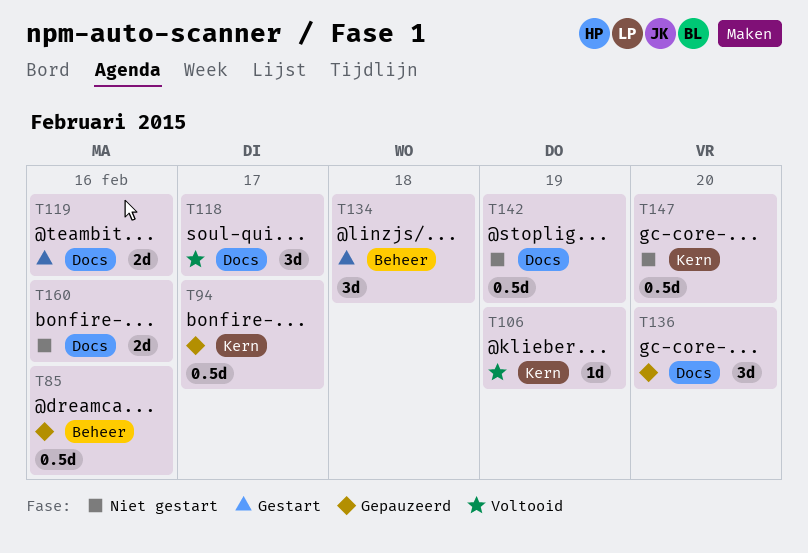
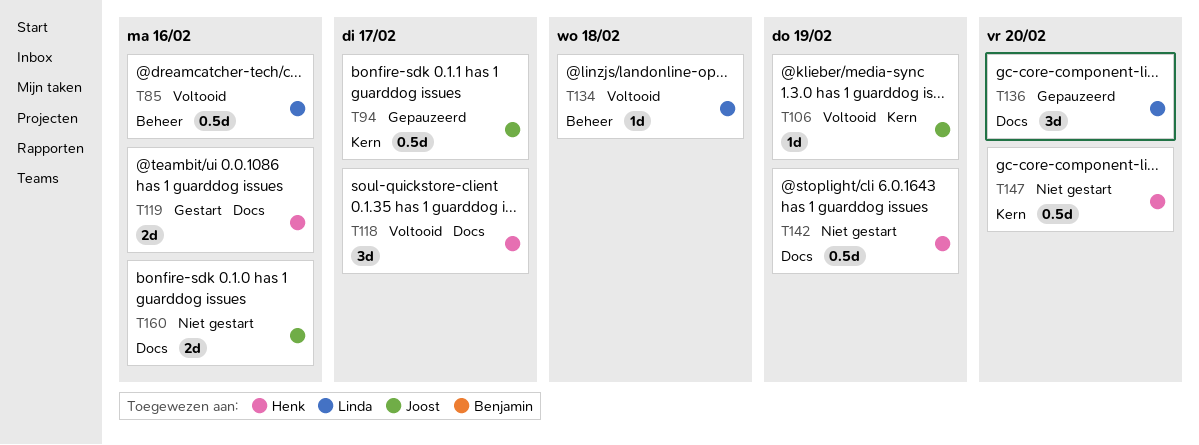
T85, status: Gepauzeerd -> Voltooid
T134, status: Gestart -> Voltooid
T134, estimate: 3d -> 1d

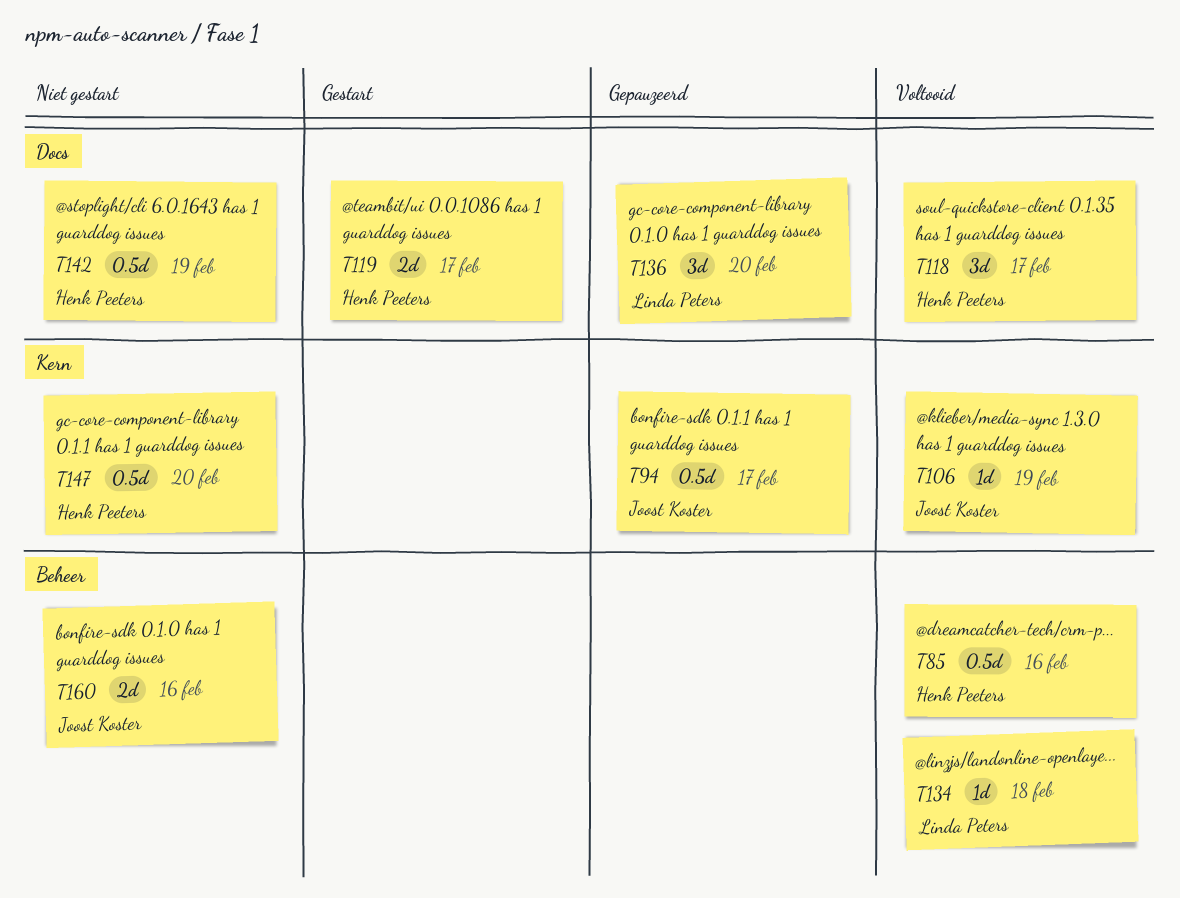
T85, owner: Linda Peters -> Henk Peeters
T119, due: Feb 16 -> Feb 17
T160, label: Docs -> Beheer

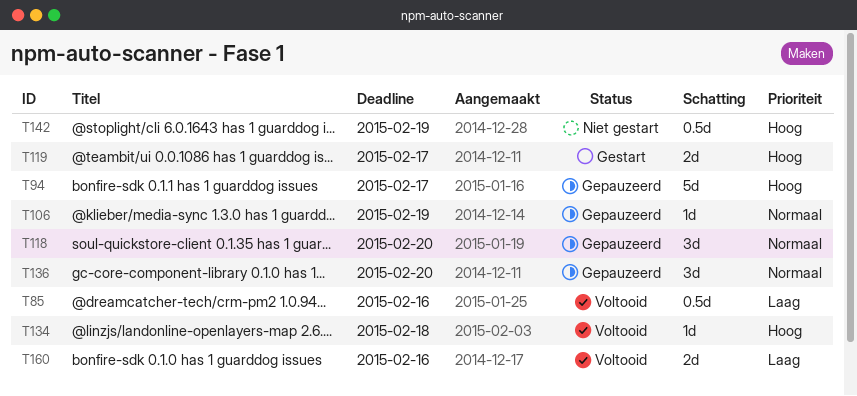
T94, estimate: 0.5d -> 5d
T106, status: Voltooid -> Gepauzeerd
T118, status: Voltooid -> Gepauzeerd
T118, due: Feb 17 -> Feb 20
T147: present -> none
T160, status: Niet gestart -> Voltooid

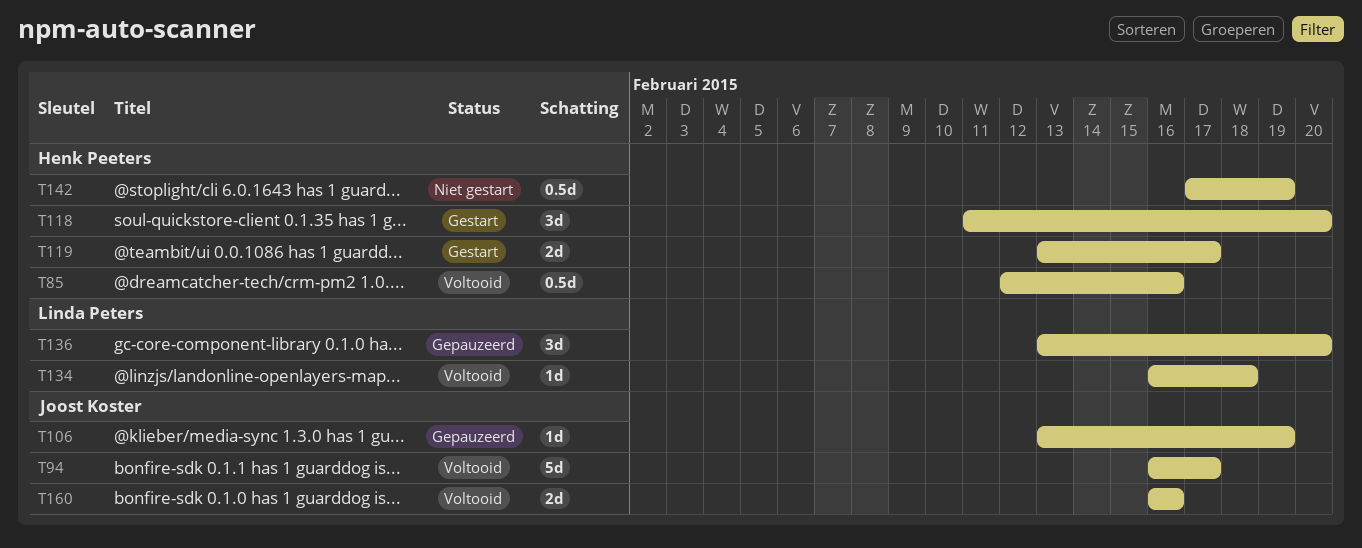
T94, status: Gepauzeerd -> Voltooid
T118, status: Gepauzeerd -> Gestart

